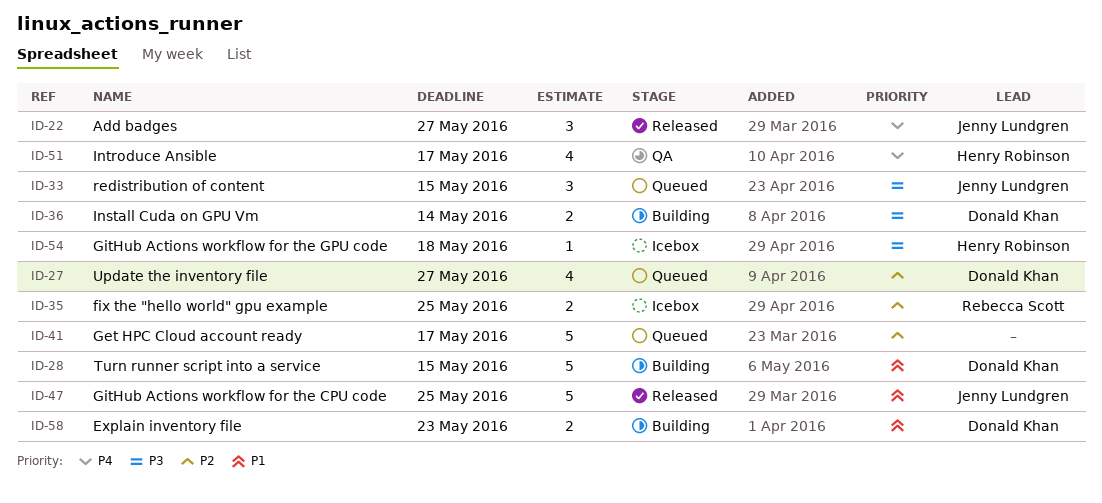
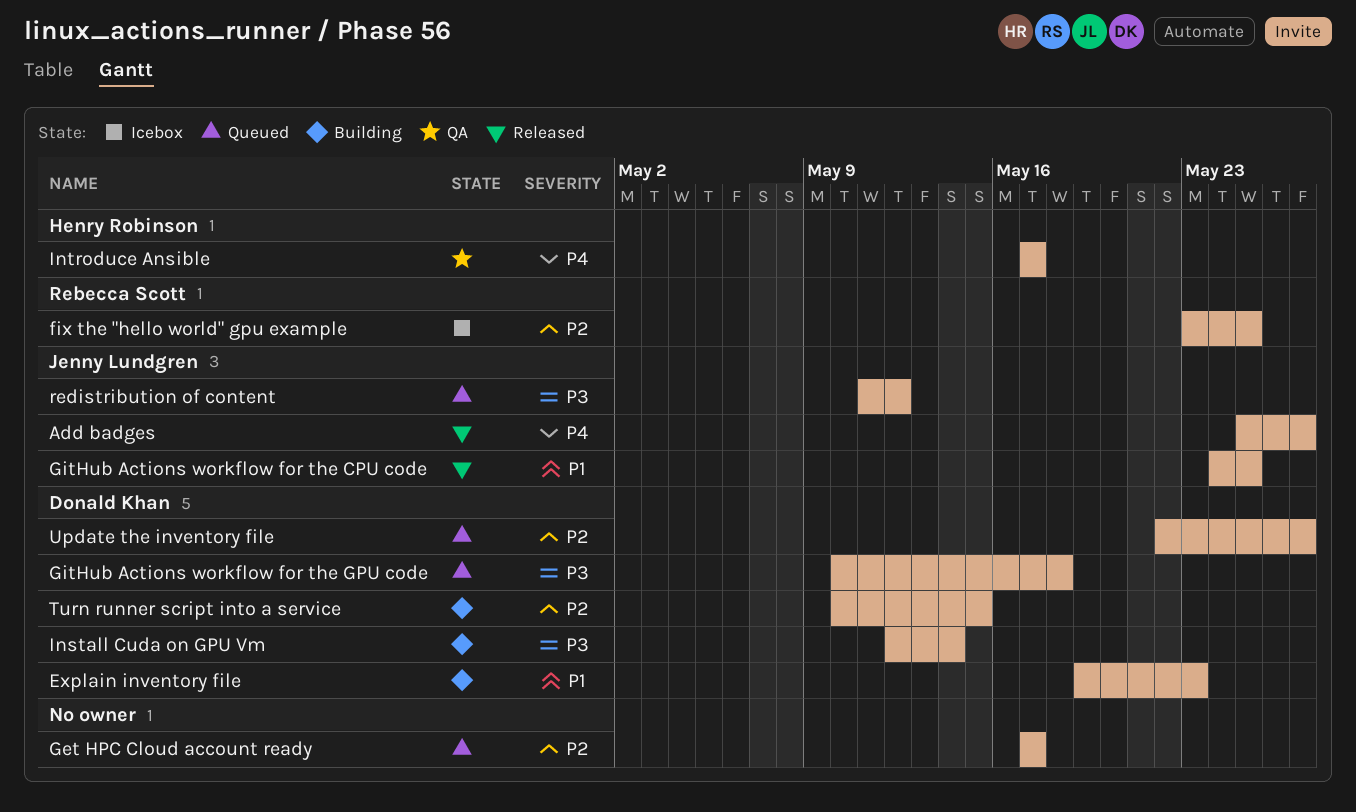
GitHub Actions workflow for the GPU code, status: Icebox -> Queued
GitHub Actions workflow for the GPU code, owner: Henry Robinson -> Donald Khan
redistribution of content, due: May 15 -> May 12
Turn runner script into a service, priority: P1 -> P2

